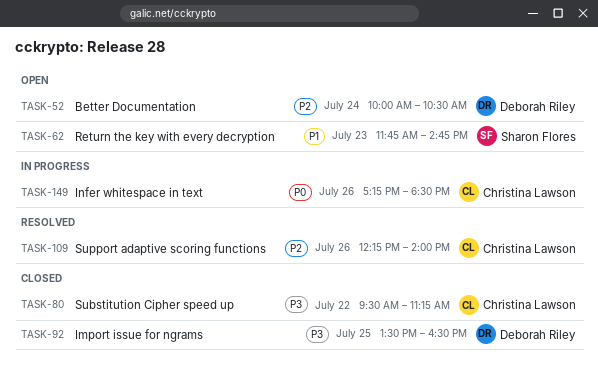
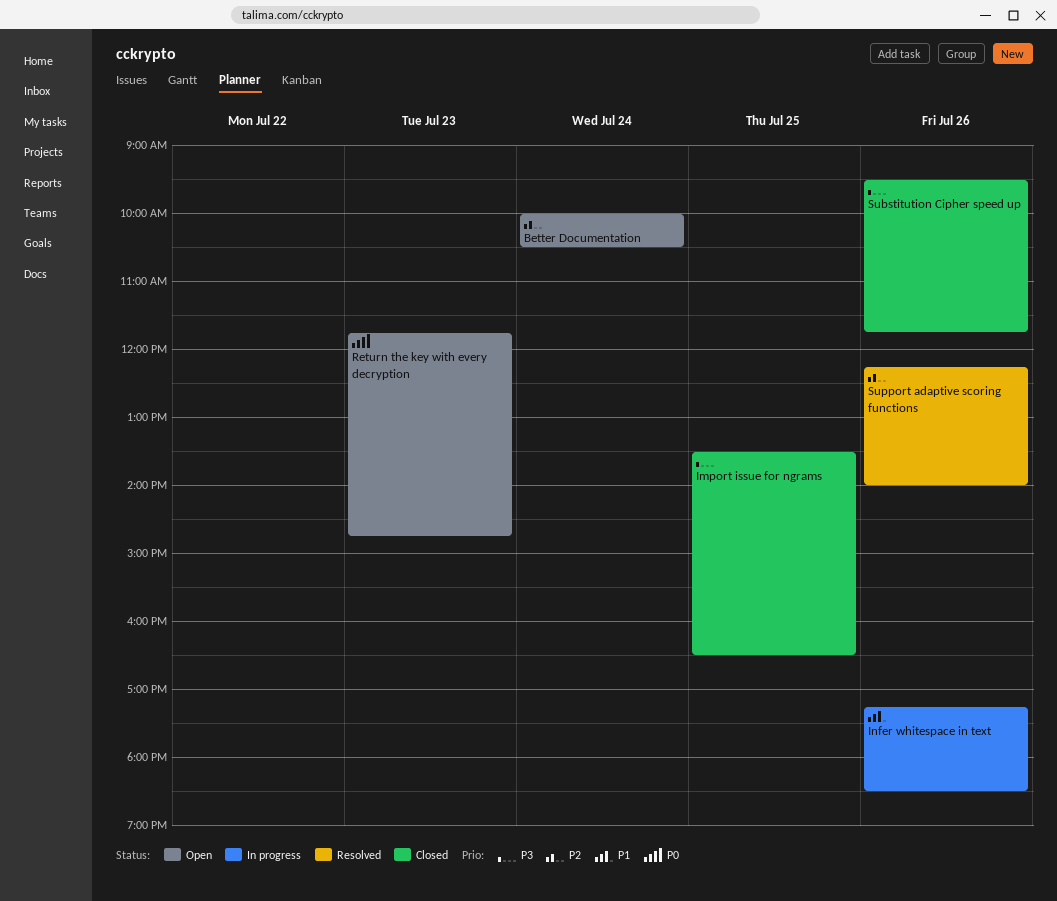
Infer whitespace in text, priority: P0 -> P1
Return the key with every decryption, priority: P1 -> P0
Substitution Cipher speed up, day: Jul 22 -> Jul 26
Substitution Cipher speed up, ends: 11:15 -> 11:45

